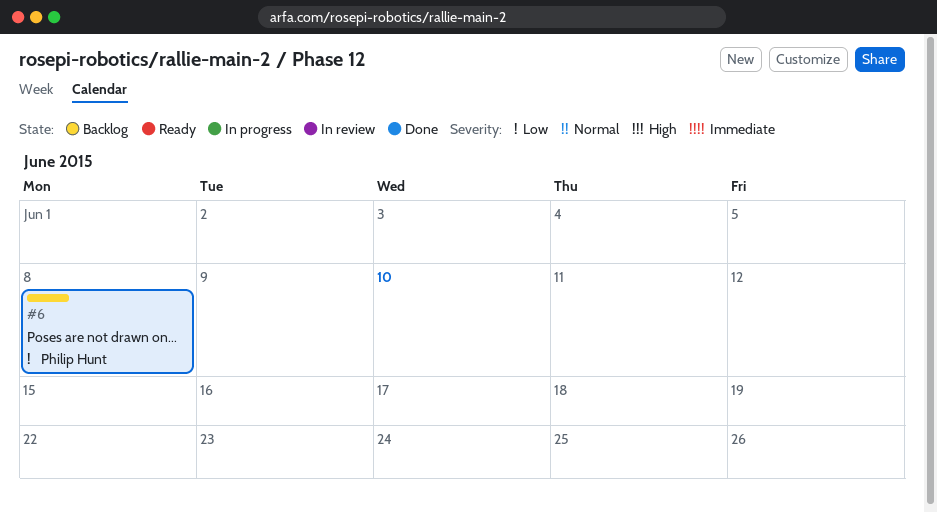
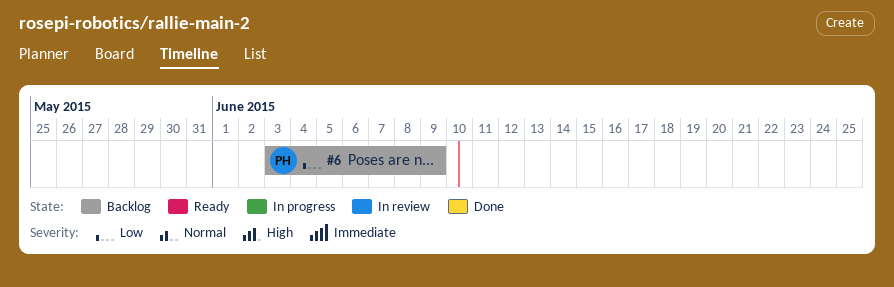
#6, due: Jun 8 -> Jun 9

